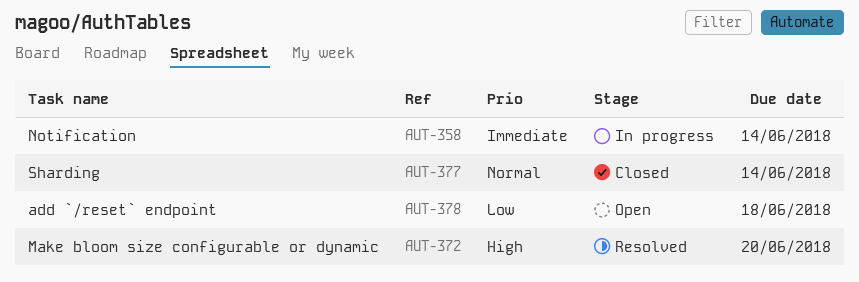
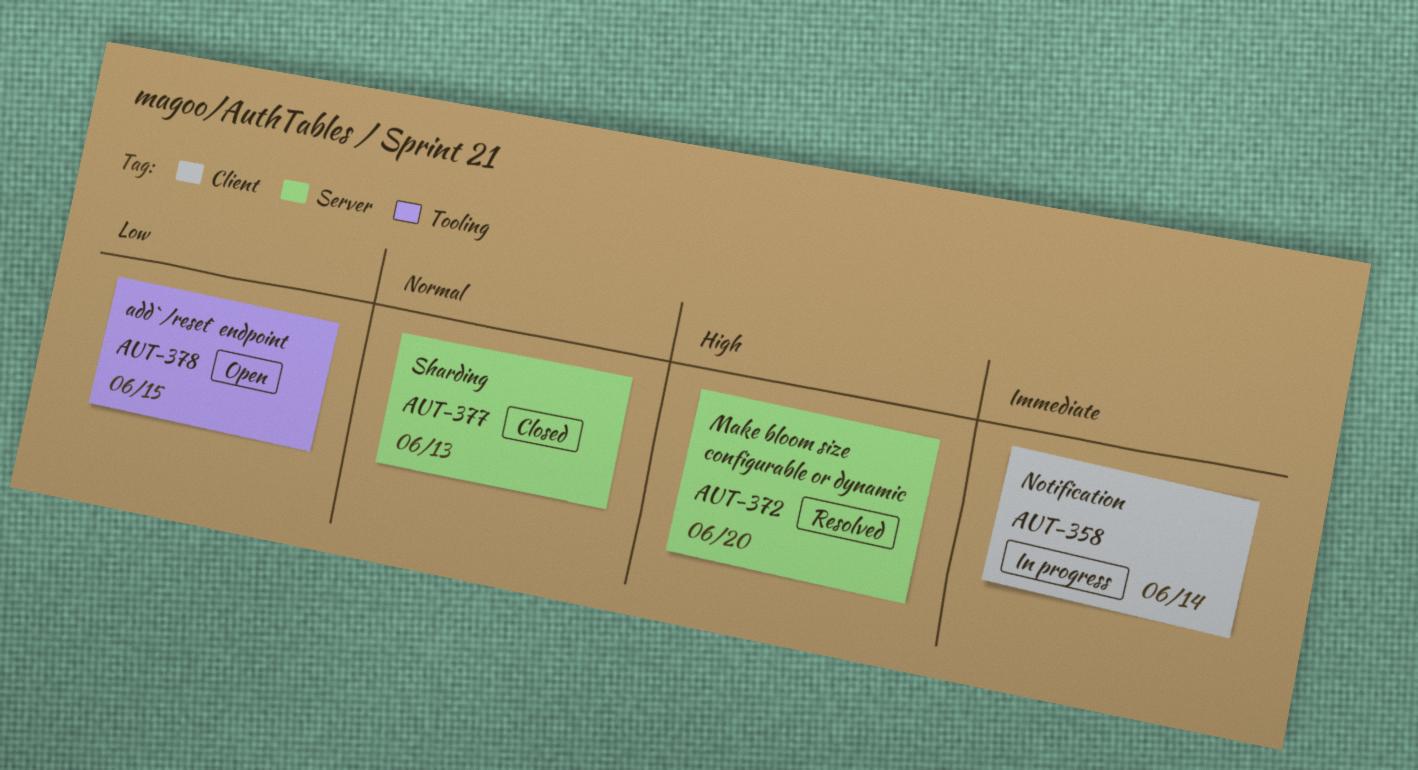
AUT-377, due: Jun 14 -> Jun 13
AUT-378, due: Jun 18 -> Jun 15

